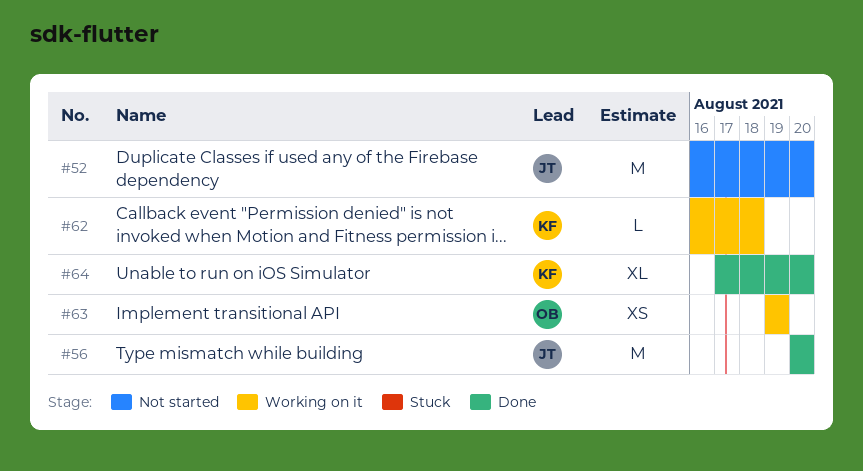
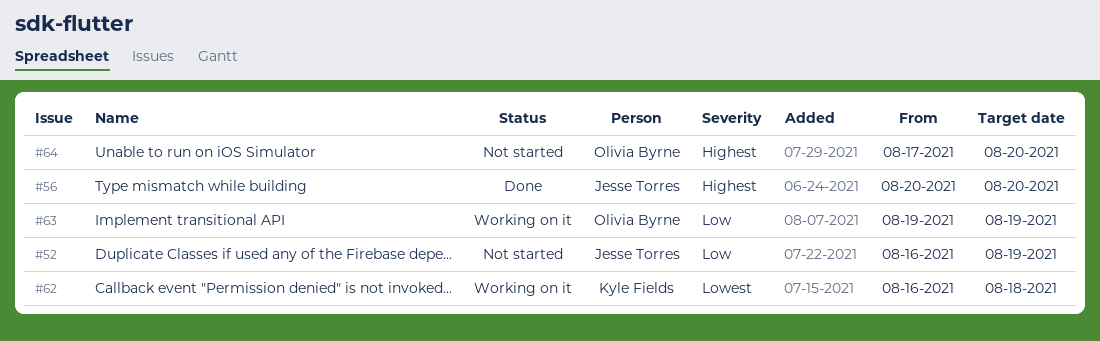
#52, due: Aug 20 -> Aug 19
#64, status: Done -> Not started
#64, owner: Kyle Fields -> Olivia Byrne

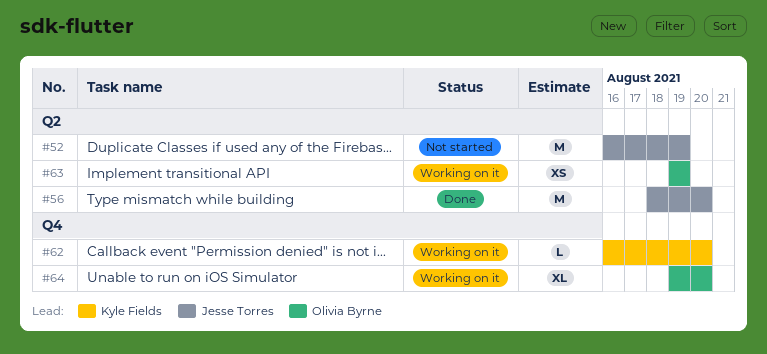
#56, start: Aug 20 -> Aug 18
#62, due: Aug 18 -> Aug 20
#64, status: Not started -> Working on it
#64, start: Aug 17 -> Aug 19

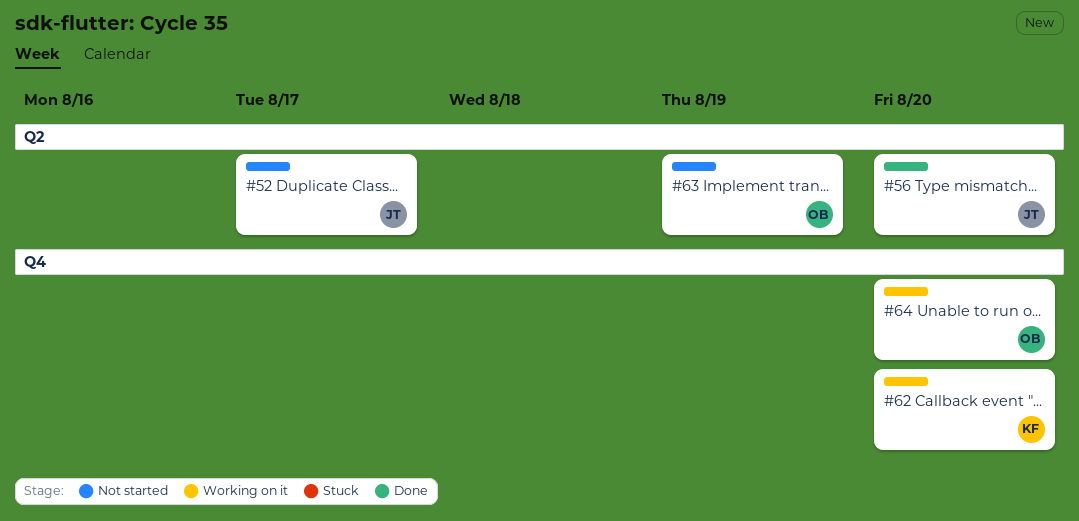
#52, due: Aug 19 -> Aug 17
#63, status: Working on it -> Not started

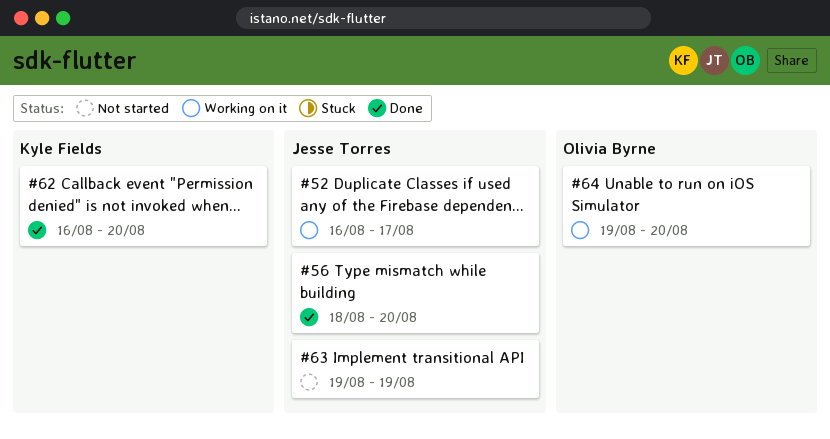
#52, status: Not started -> Working on it
#62, status: Working on it -> Done
#63, owner: Olivia Byrne -> Jesse Torres

